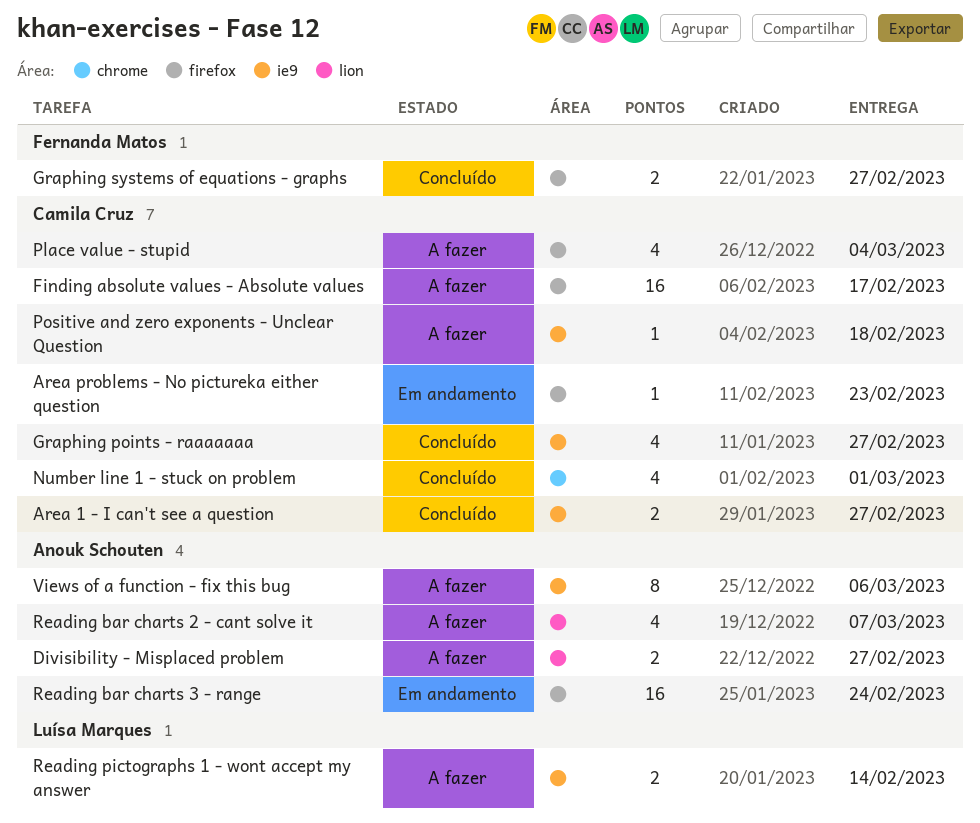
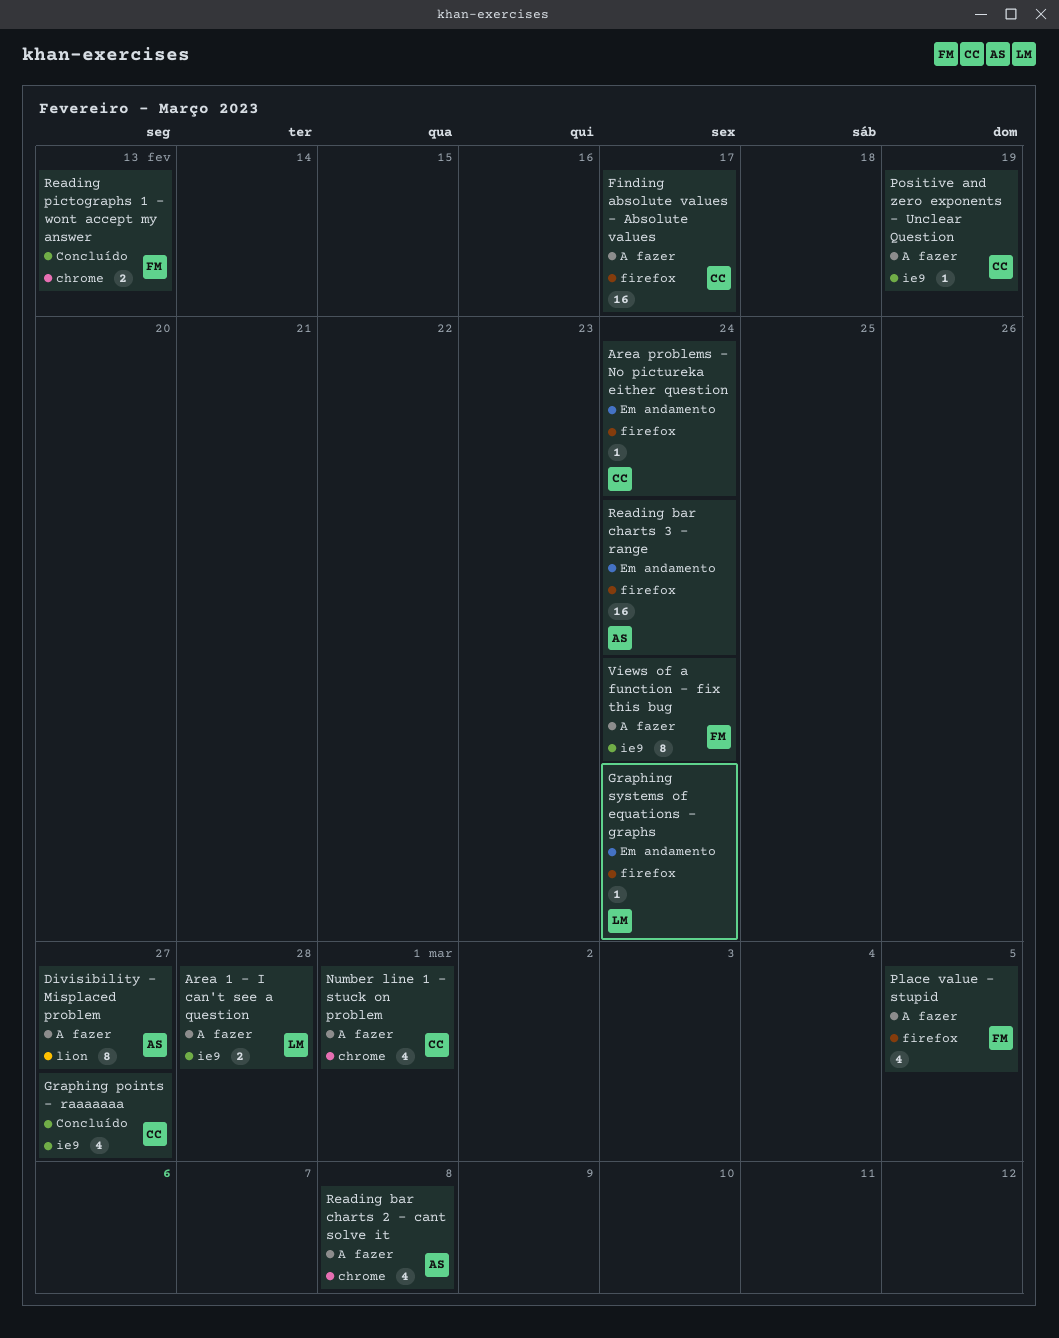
Area 1 - I can't see a question, status: Concluído -> A fazer
Area 1 - I can't see a question, owner: Camila Cruz -> Luísa Marques
Area 1 - I can't see a question, due: Feb 27 -> Feb 28
Area problems - No pictureka either question, due: Feb 23 -> Feb 24
Divisibility - Misplaced problem, estimate: 2 -> 8
Graphing systems of equations - graphs, status: Concluído -> Em andamento
Graphing systems of equations - graphs, owner: Fernanda Matos -> Luísa Marques
Graphing systems of equations - graphs, estimate: 2 -> 1
Graphing systems of equations - graphs, due: Feb 27 -> Feb 24
Number line 1 - stuck on problem, status: Concluído -> A fazer
Place value - stupid, owner: Camila Cruz -> Fernanda Matos
Place value - stupid, due: Mar 4 -> Mar 5
Positive and zero exponents - Unclear Question, due: Feb 18 -> Feb 19
Reading bar charts 2 - cant solve it, label: lion -> chrome
Reading bar charts 2 - cant solve it, due: Mar 7 -> Mar 8
Reading pictographs 1 - wont accept my answer, status: A fazer -> Concluído
Reading pictographs 1 - wont accept my answer, owner: Luísa Marques -> Fernanda Matos
Reading pictographs 1 - wont accept my answer, label: ie9 -> chrome
Reading pictographs 1 - wont accept my answer, due: Feb 14 -> Feb 13
Views of a function - fix this bug, owner: Anouk Schouten -> Fernanda Matos
Views of a function - fix this bug, due: Mar 6 -> Feb 24

